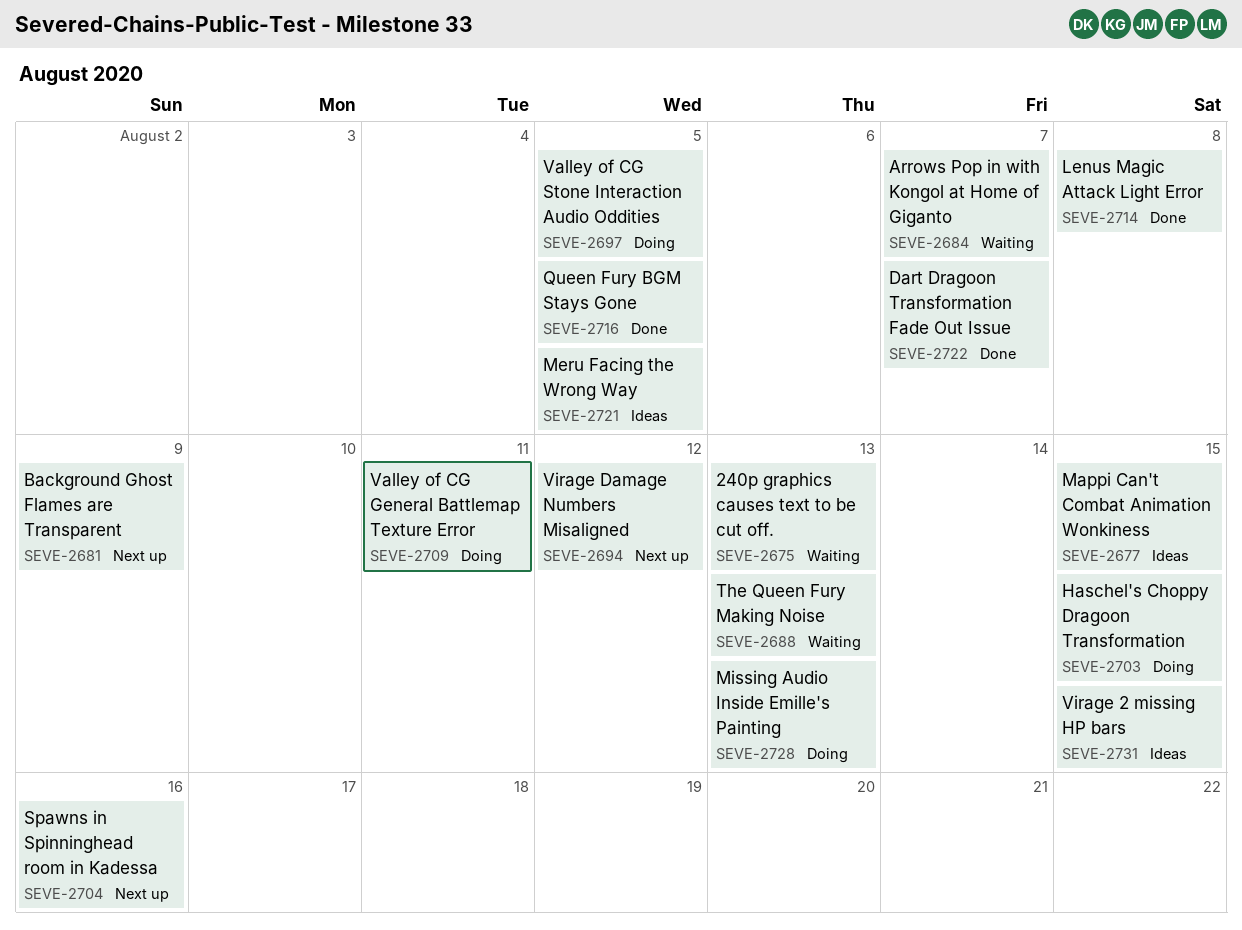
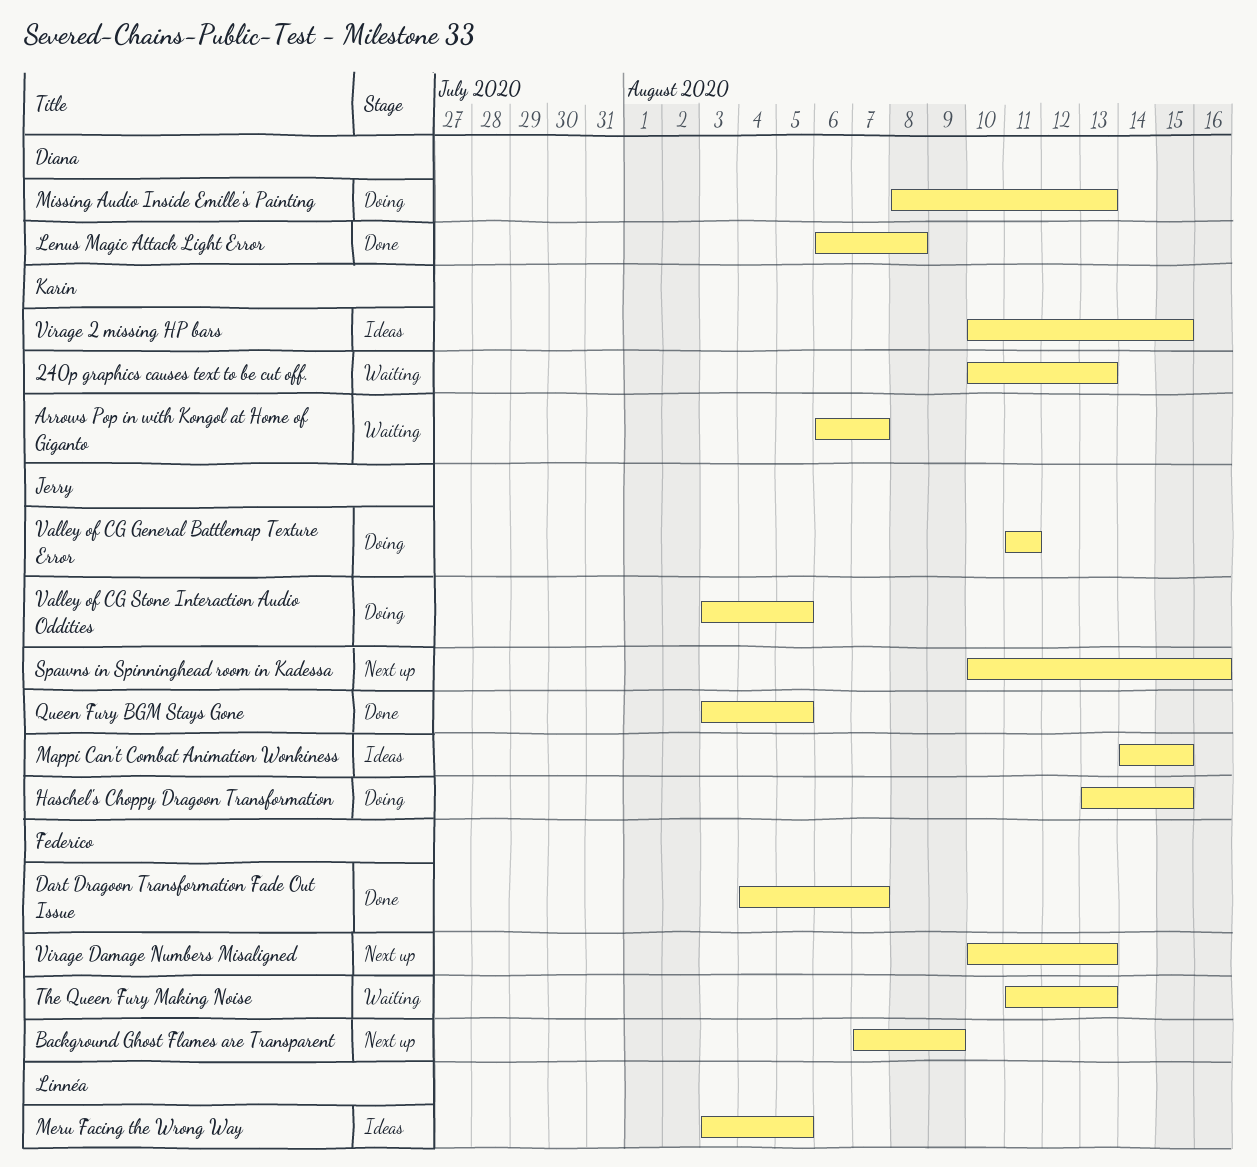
Virage Damage Numbers Misaligned, due: Aug 12 -> Aug 13

